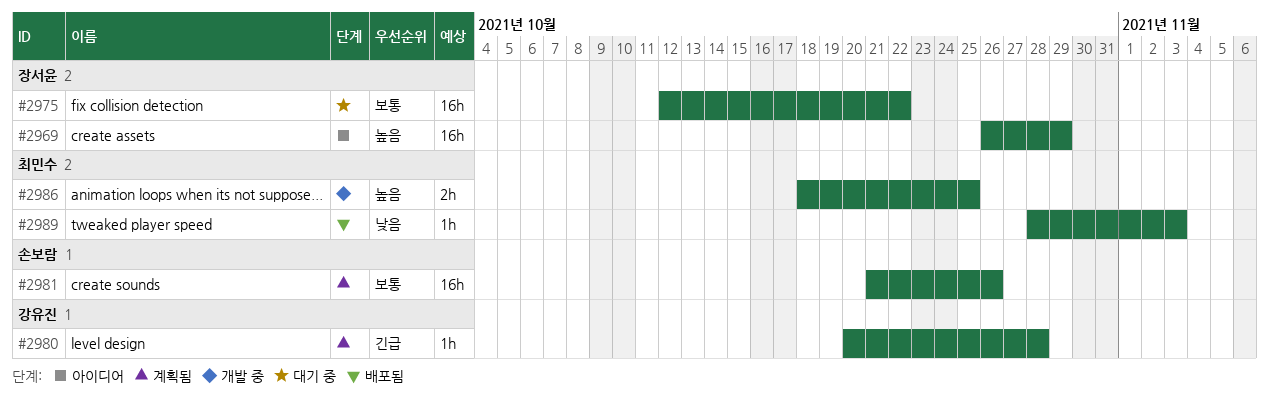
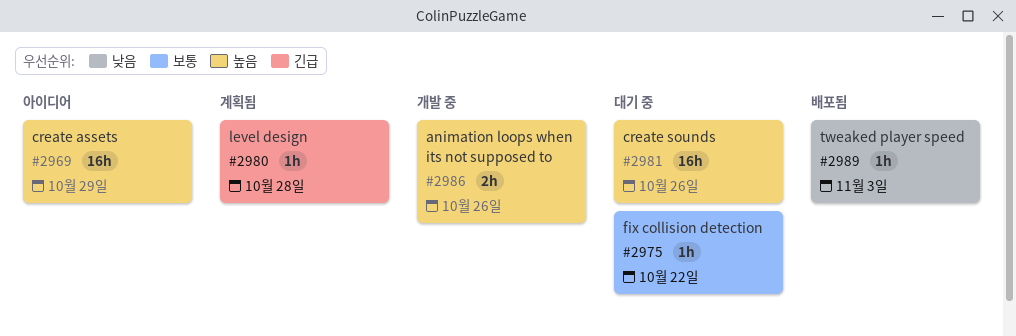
#2975, estimate: 16h -> 1h
#2981, status: 계획됨 -> 대기 중
#2981, priority: 보통 -> 높음
#2986, due: Oct 25 -> Oct 26

